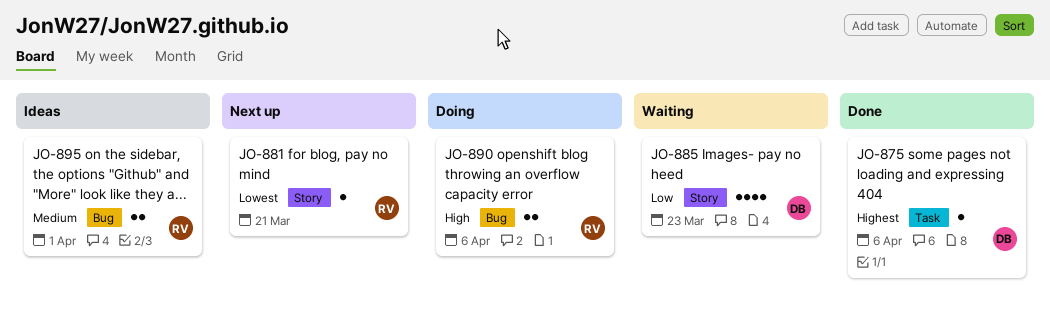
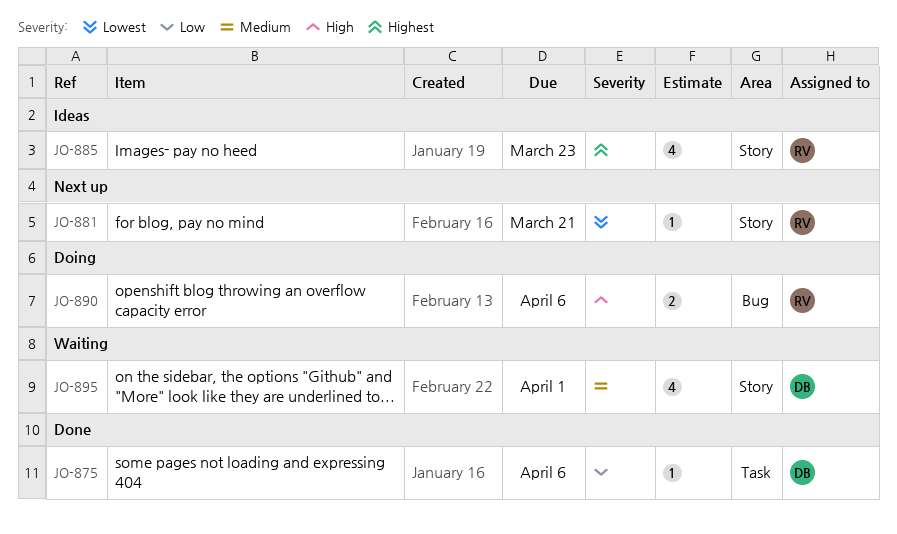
JO-875, priority: Highest -> Low
JO-885, status: Waiting -> Ideas
JO-885, owner: DB -> RV
JO-885, priority: Low -> Highest
JO-895, status: Ideas -> Waiting
JO-895, owner: RV -> DB
JO-895, label: Bug -> Story
JO-895, estimate: 2 -> 4

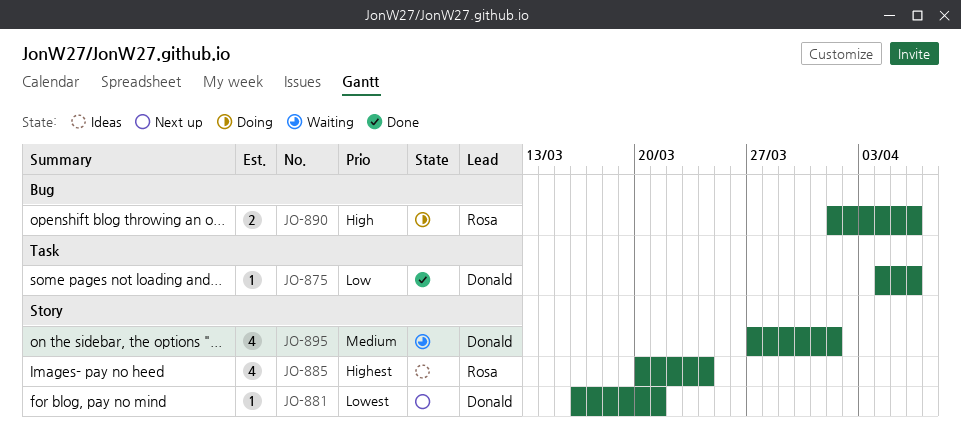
JO-881, owner: Rosa -> Donald
JO-885, due: Mar 23 -> Mar 24

